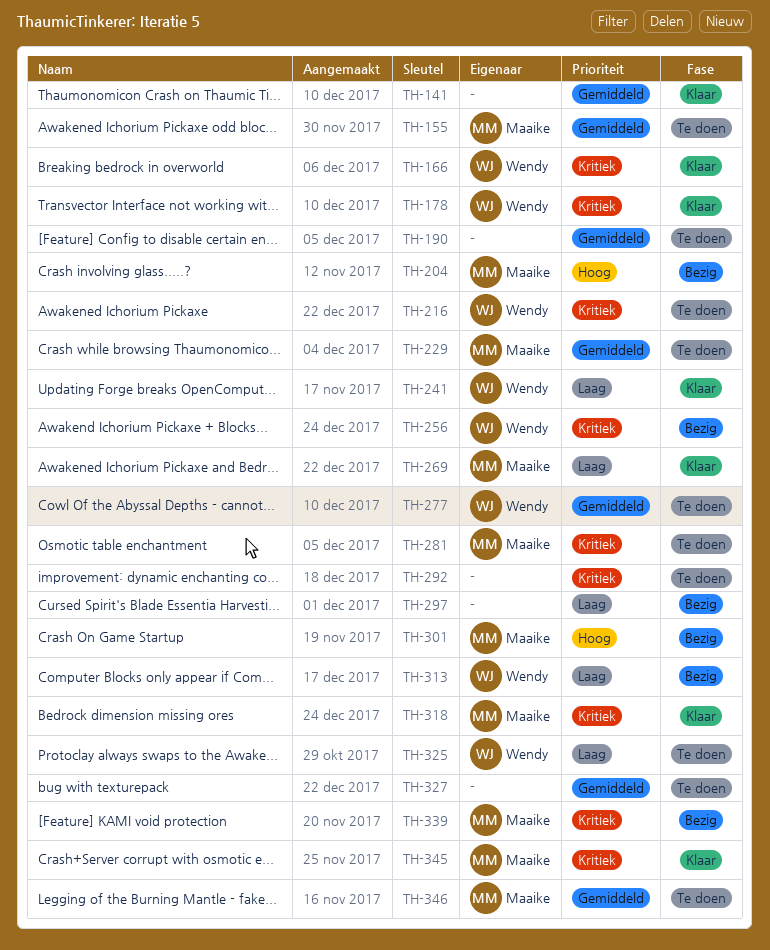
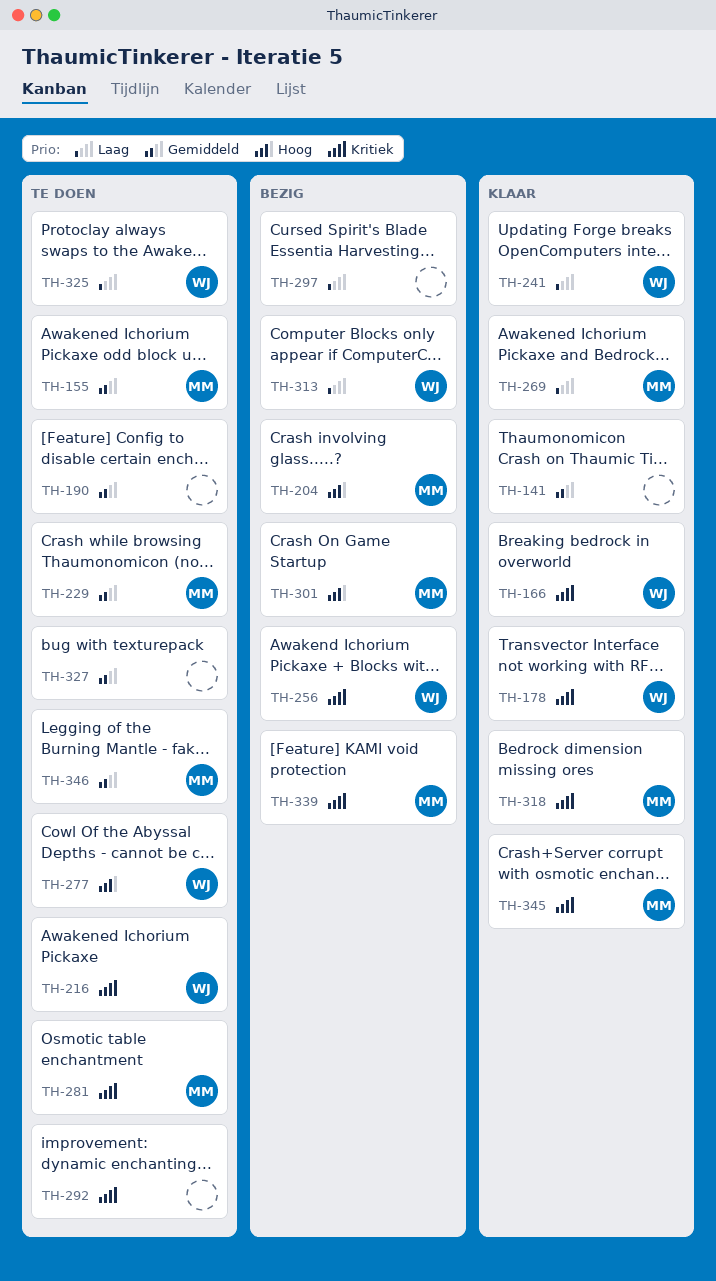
TH-277, priority: Gemiddeld -> Hoog

